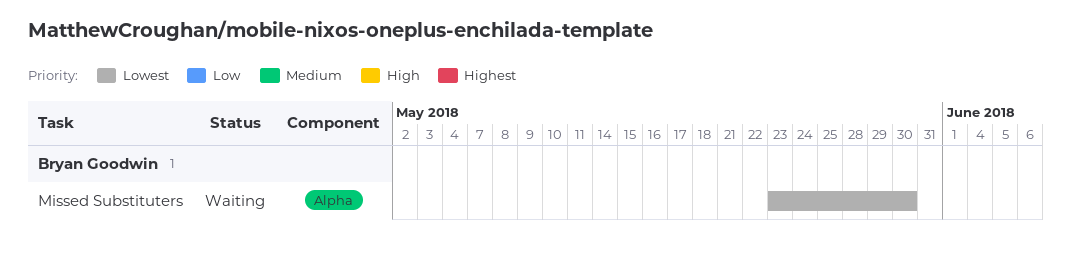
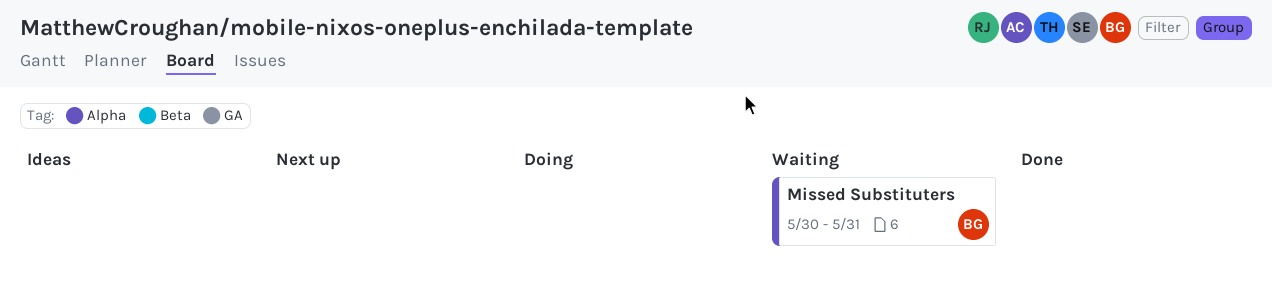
Missed Substituters, start: May 23 -> May 30
Missed Substituters, due: May 30 -> May 31

